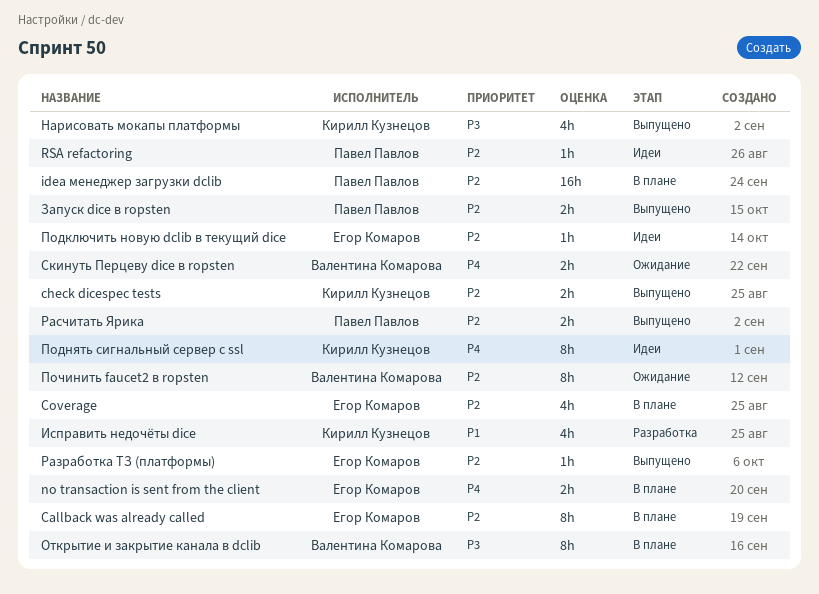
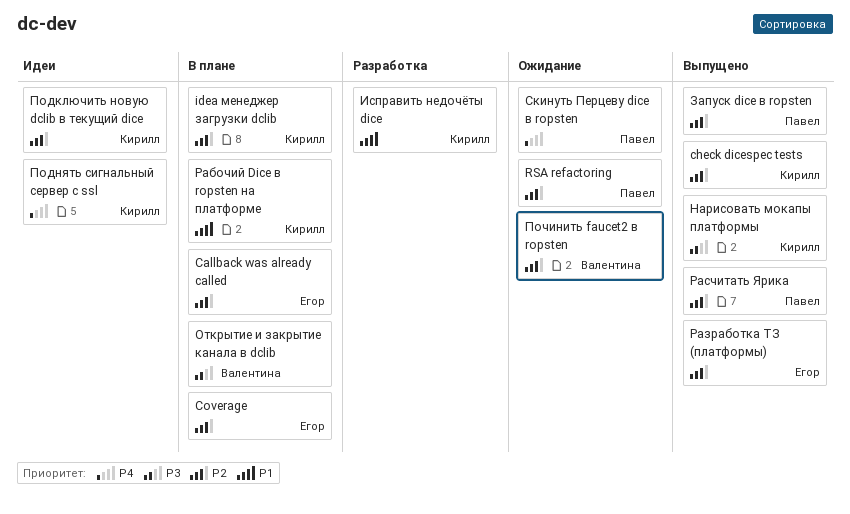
idea менеджер загрузки dclib, owner: Павел Павлов -> Кирилл Кузнецов
no transaction is sent from the client: present -> none
RSA refactoring, status: Идеи -> Ожидание
Подключить новую dclib в текущий dice, owner: Егор Комаров -> Кирилл Кузнецов
Рабочий Dice в ropsten на платформе: none -> present
Скинуть Перцеву dice в ropsten, owner: Валентина Комарова -> Павел Павлов

